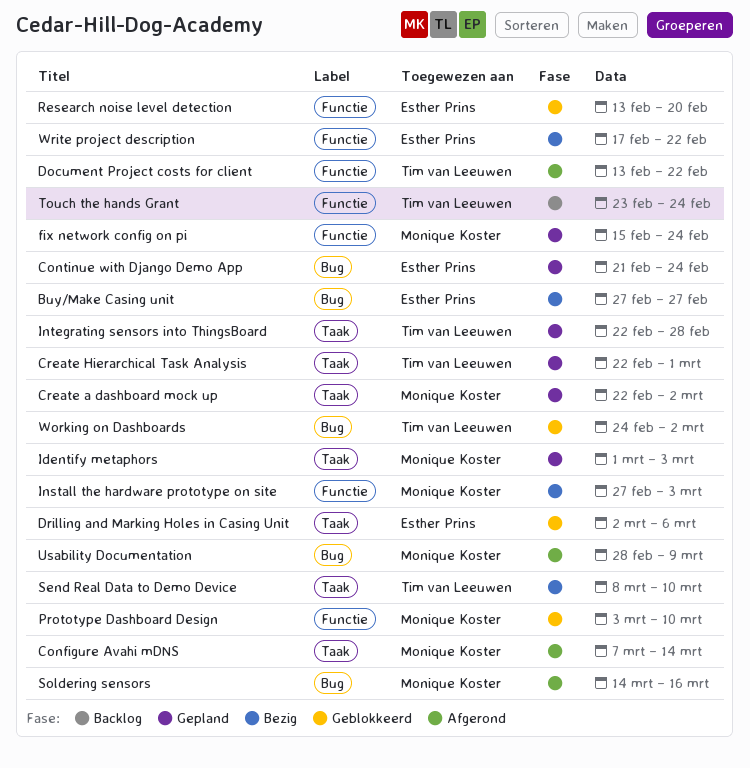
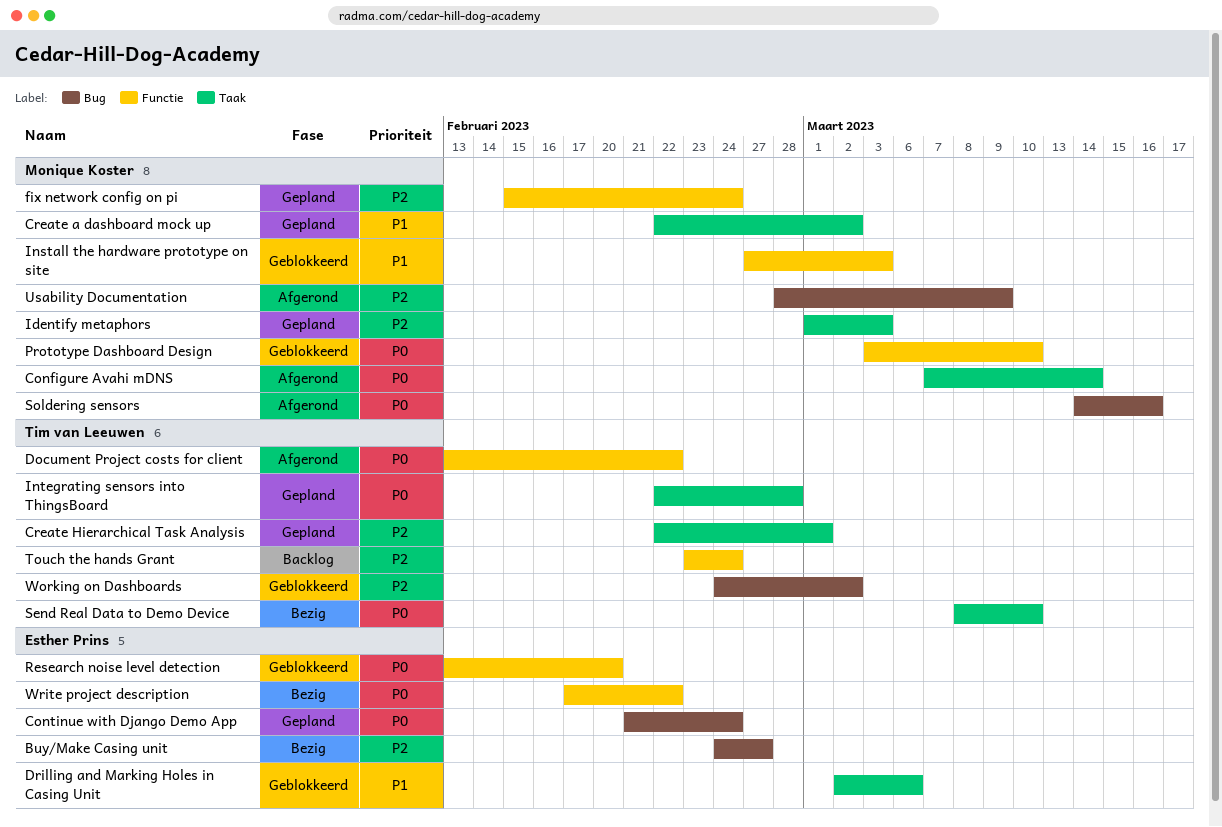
Buy/Make Casing unit, start: Feb 27 -> Feb 24
Install the hardware prototype on site, status: Bezig -> Geblokkeerd

